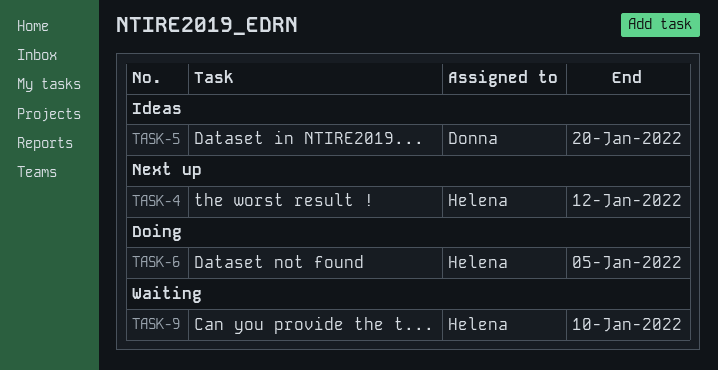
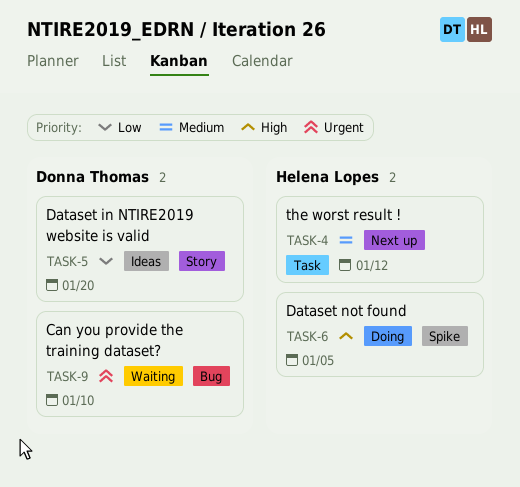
TASK-9, owner: Helena Lopes -> Donna Thomas

